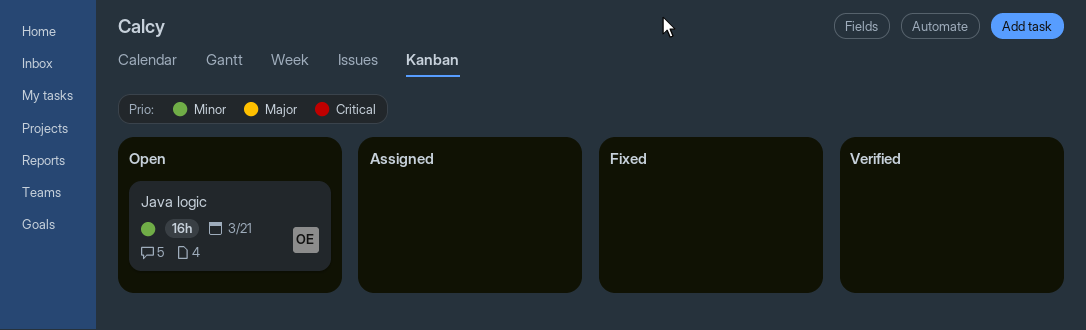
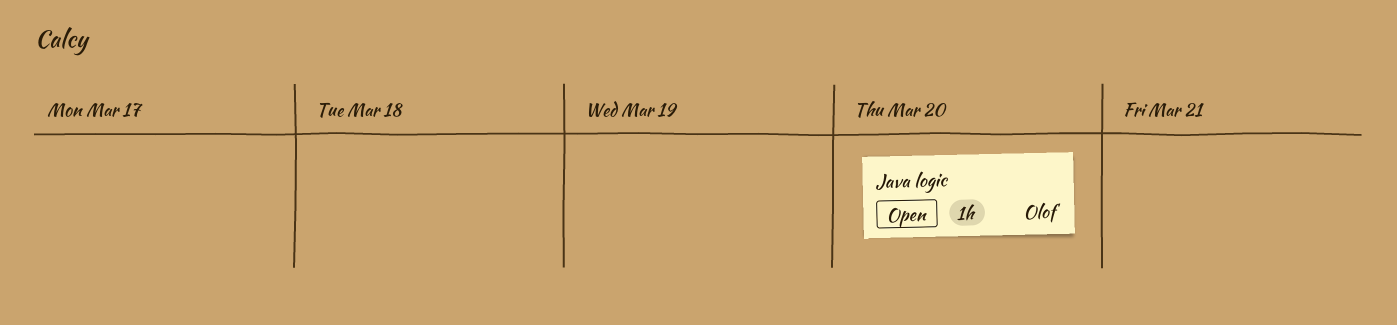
Java logic, estimate: 16h -> 1h
Java logic, due: Mar 21 -> Mar 20

